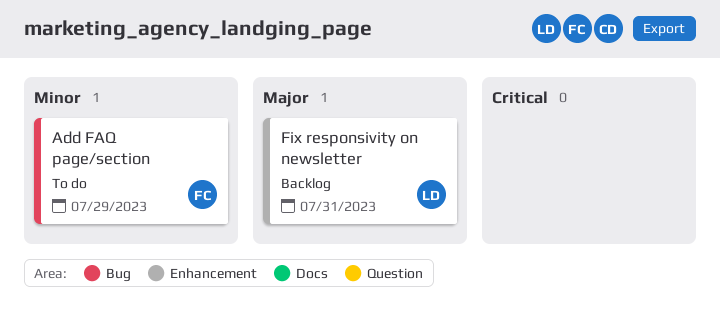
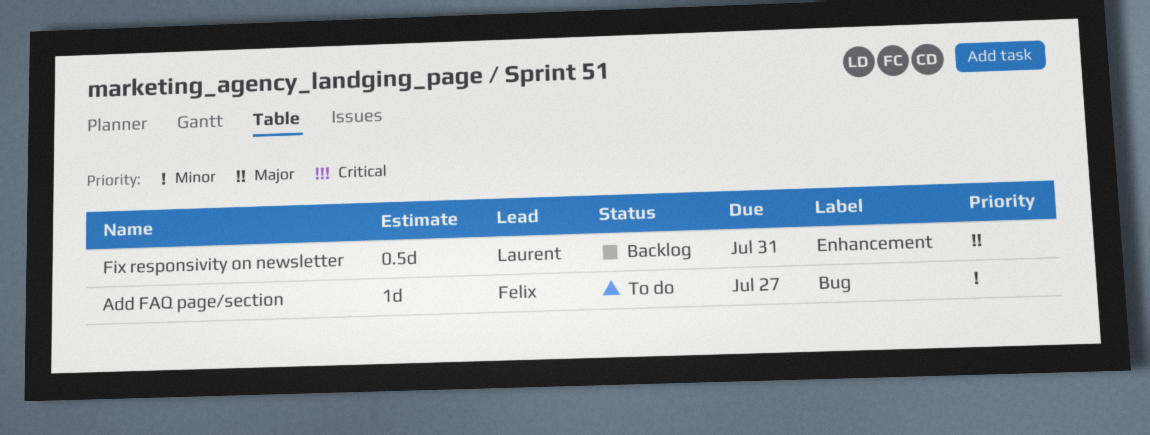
Add FAQ page/section, due: Jul 29 -> Jul 27

